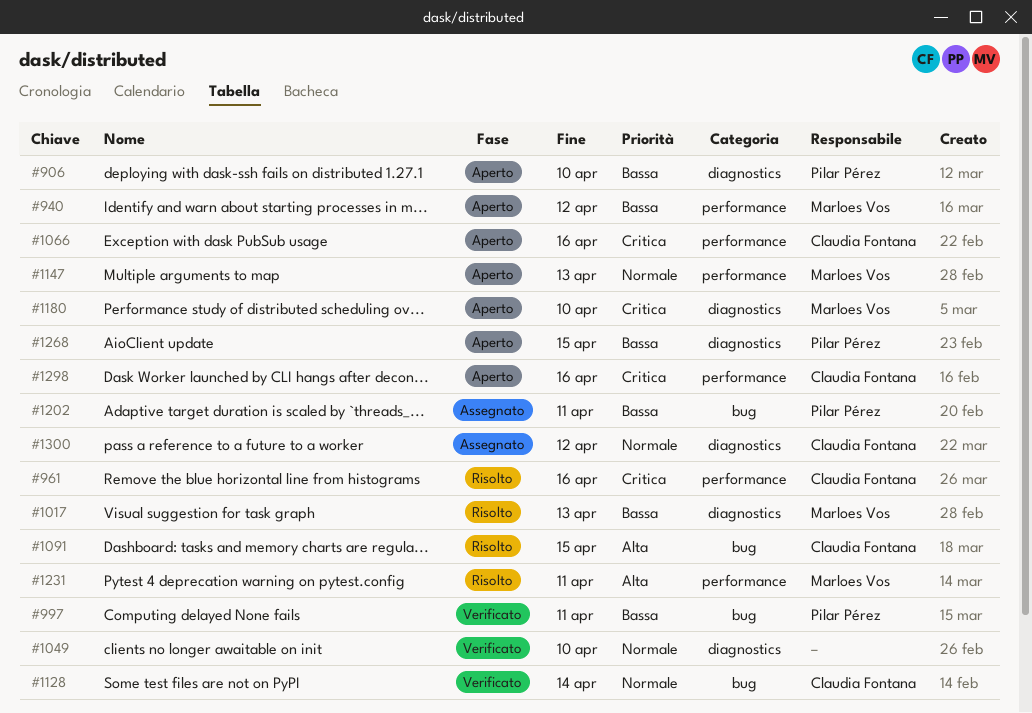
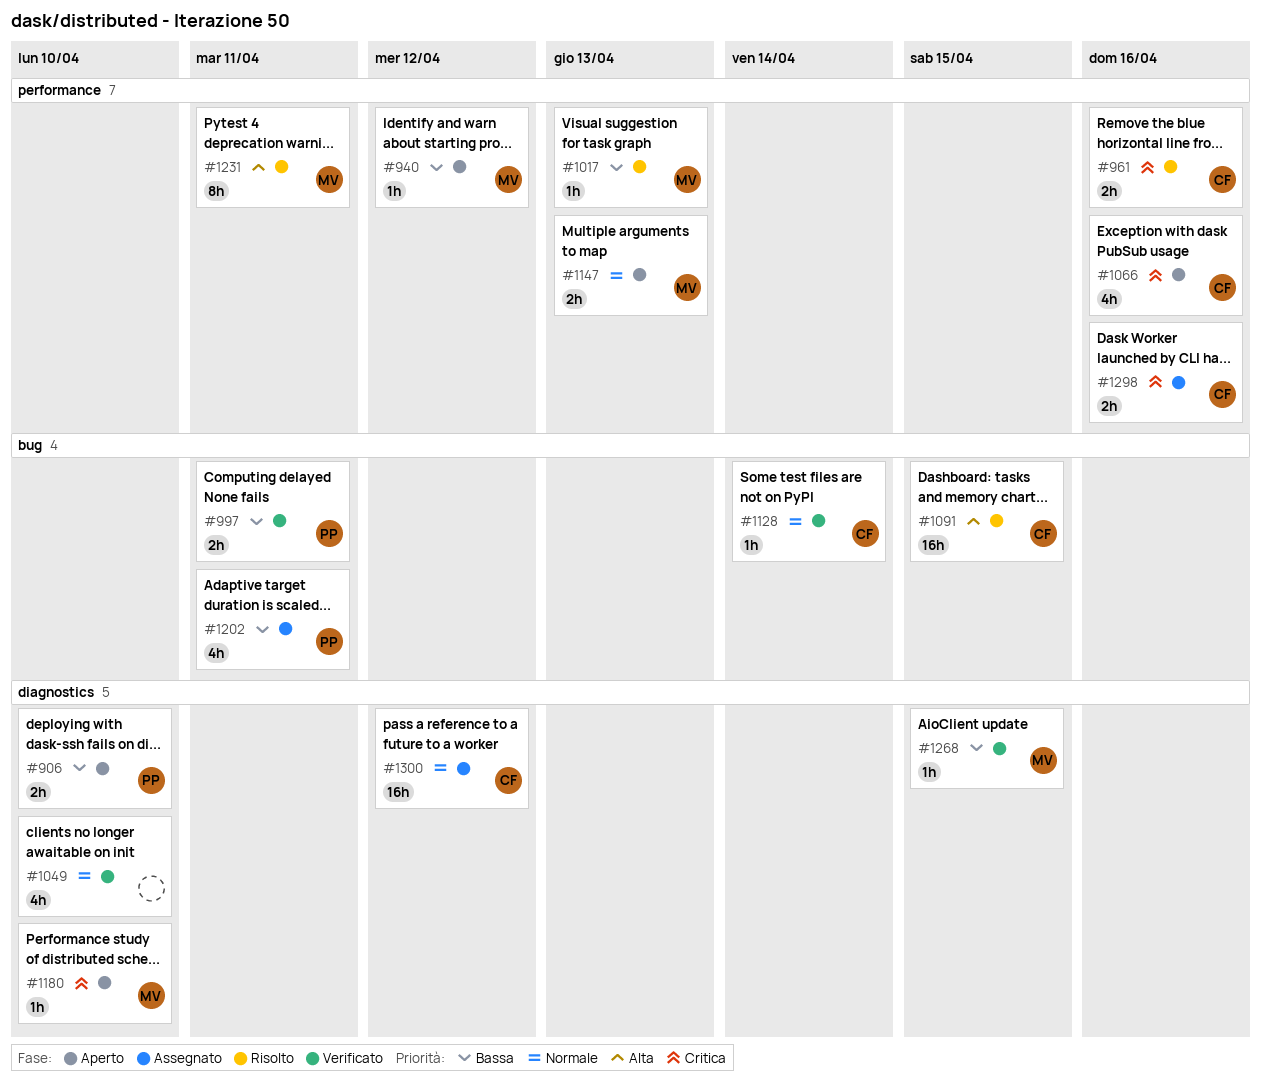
#1017, label: diagnostics -> performance
#1268, status: Aperto -> Verificato
#1268, owner: Pilar Pérez -> Marloes Vos
#1298, status: Aperto -> Assegnato

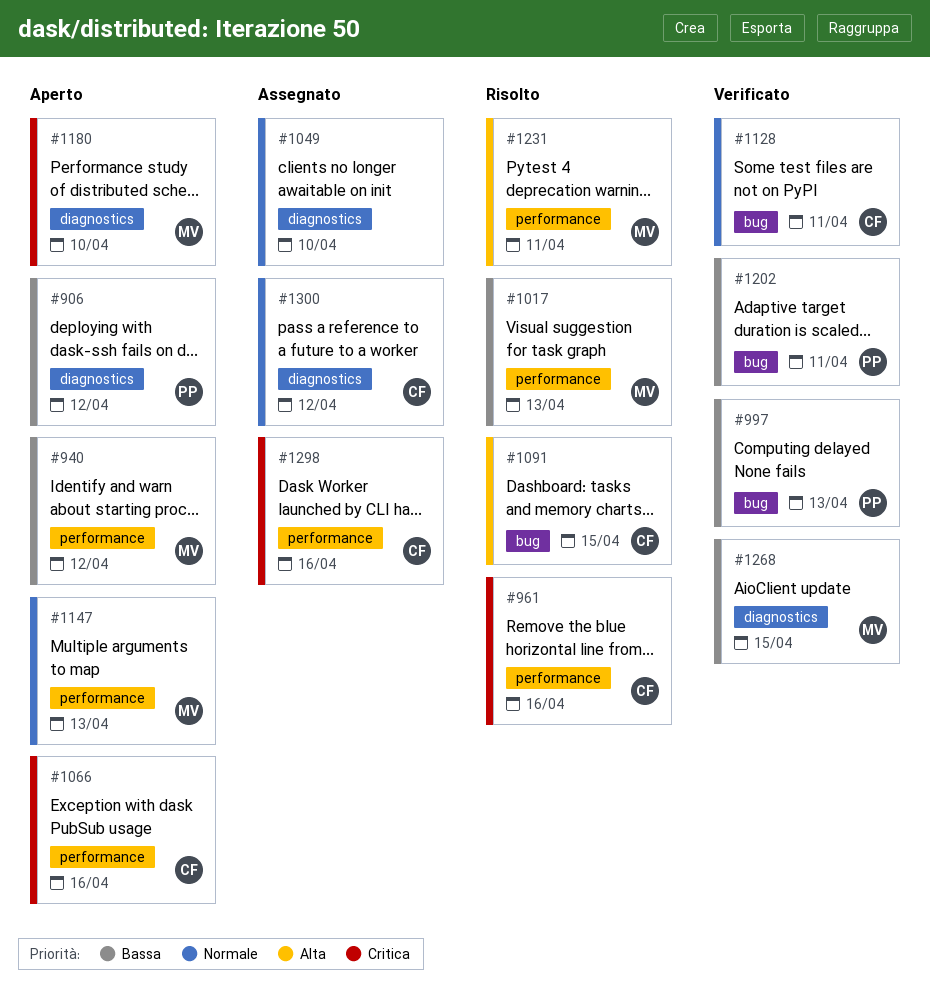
#906, due: Apr 10 -> Apr 12
#997, due: Apr 11 -> Apr 13
#1049, status: Verificato -> Assegnato
#1128, due: Apr 14 -> Apr 11
#1202, status: Assegnato -> Verificato

